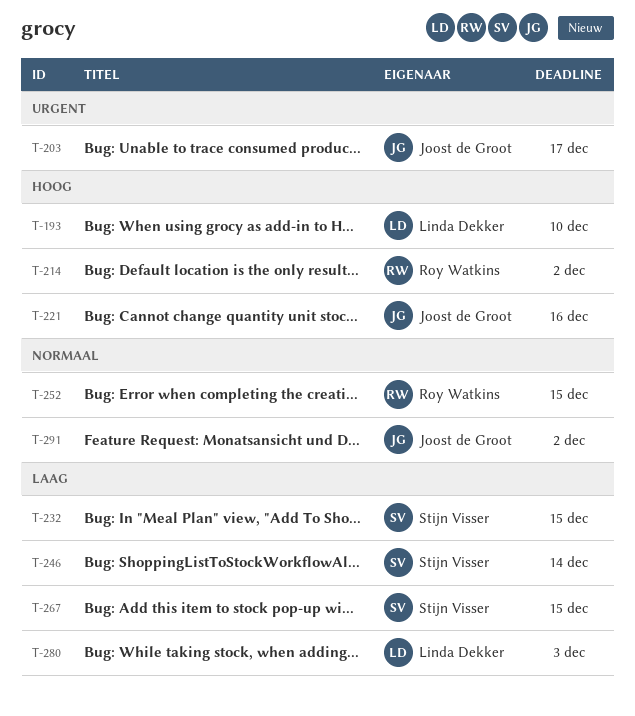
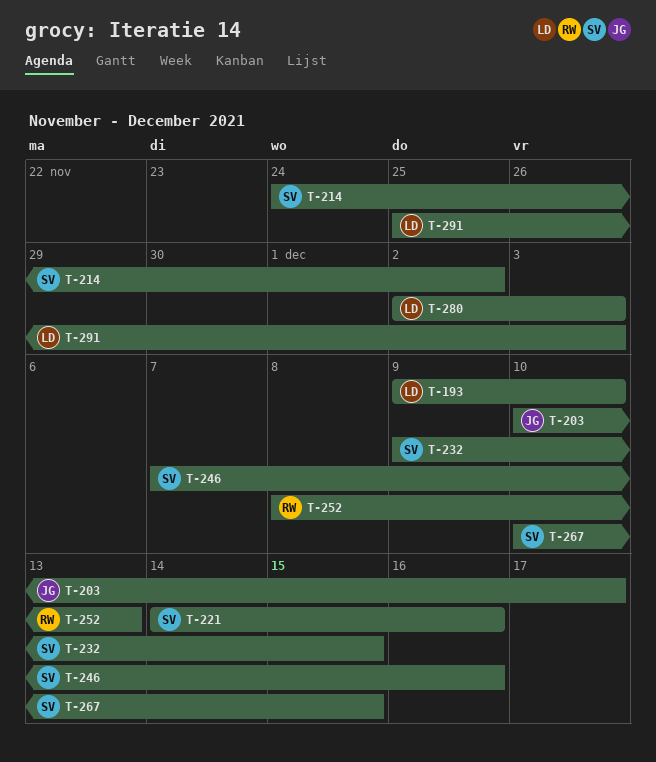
T-214, owner: Roy Watkins -> Stijn Visser
T-221, owner: Joost de Groot -> Stijn Visser
T-246, due: Dec 14 -> Dec 16
T-252, due: Dec 15 -> Dec 13
T-291, owner: Joost de Groot -> Linda Dekker
T-291, due: Dec 2 -> Dec 3

